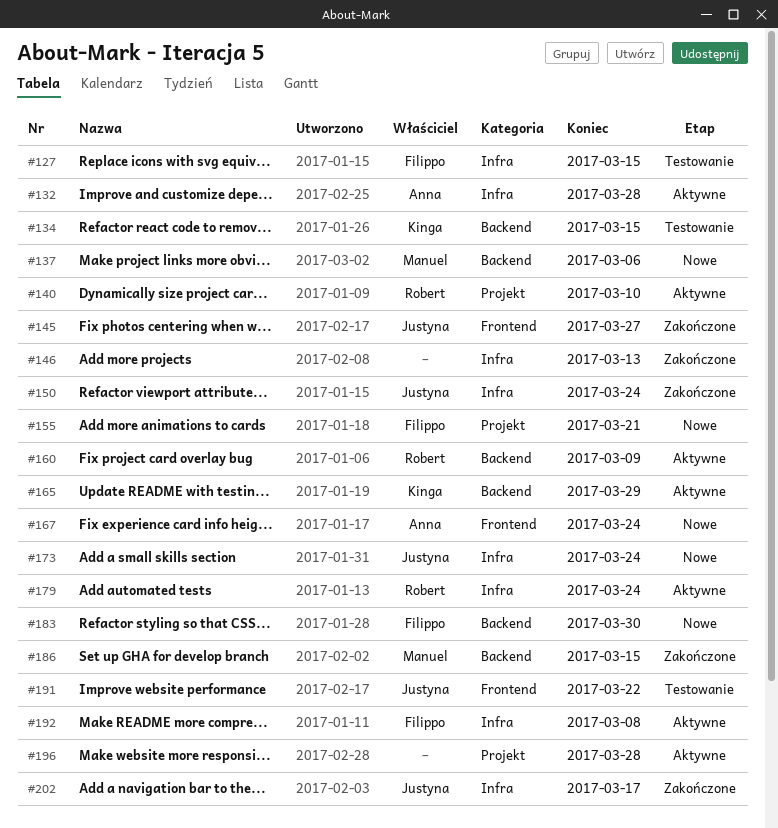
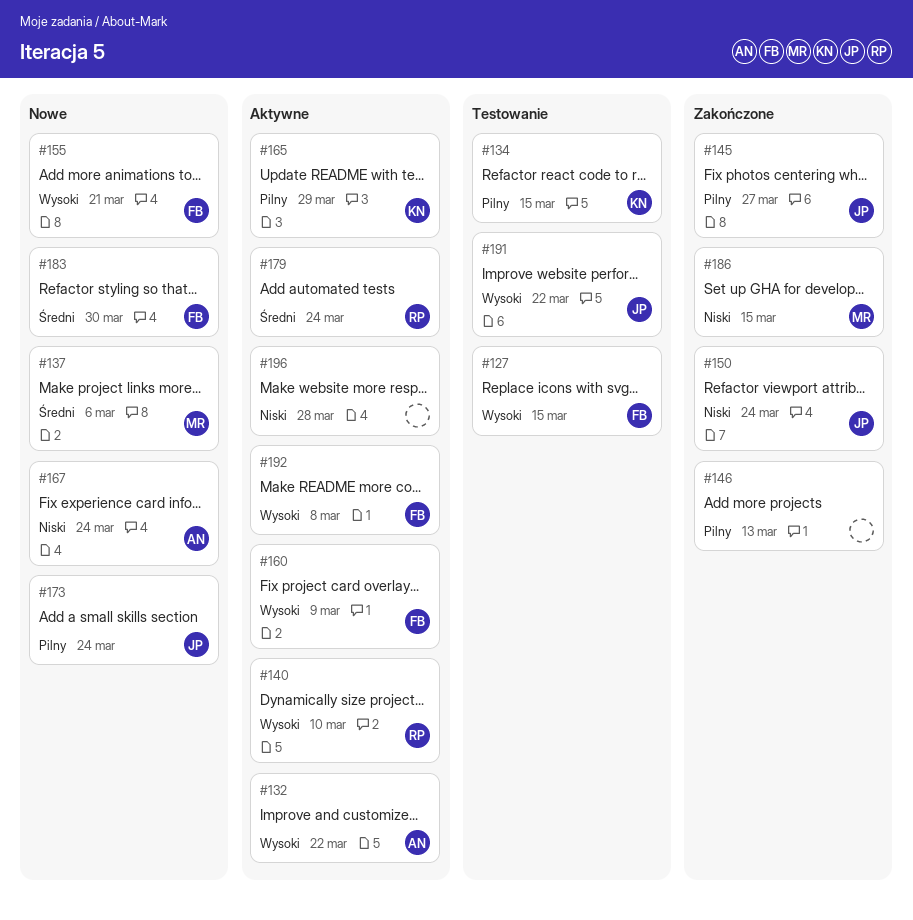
#132, due: Mar 28 -> Mar 22
#160, owner: Robert -> Filippo
#202: present -> none

